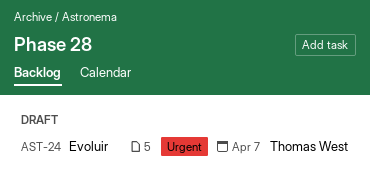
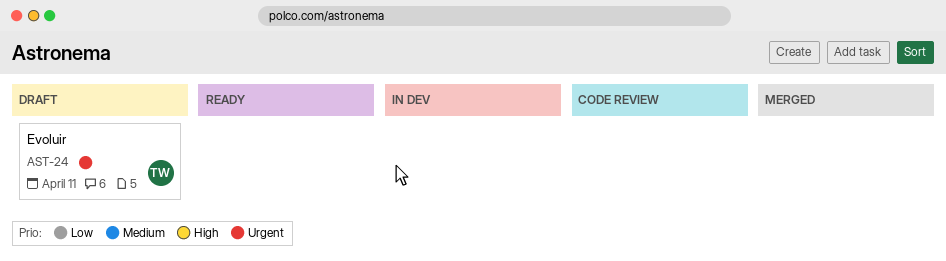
AST-24, due: Apr 7 -> Apr 11

